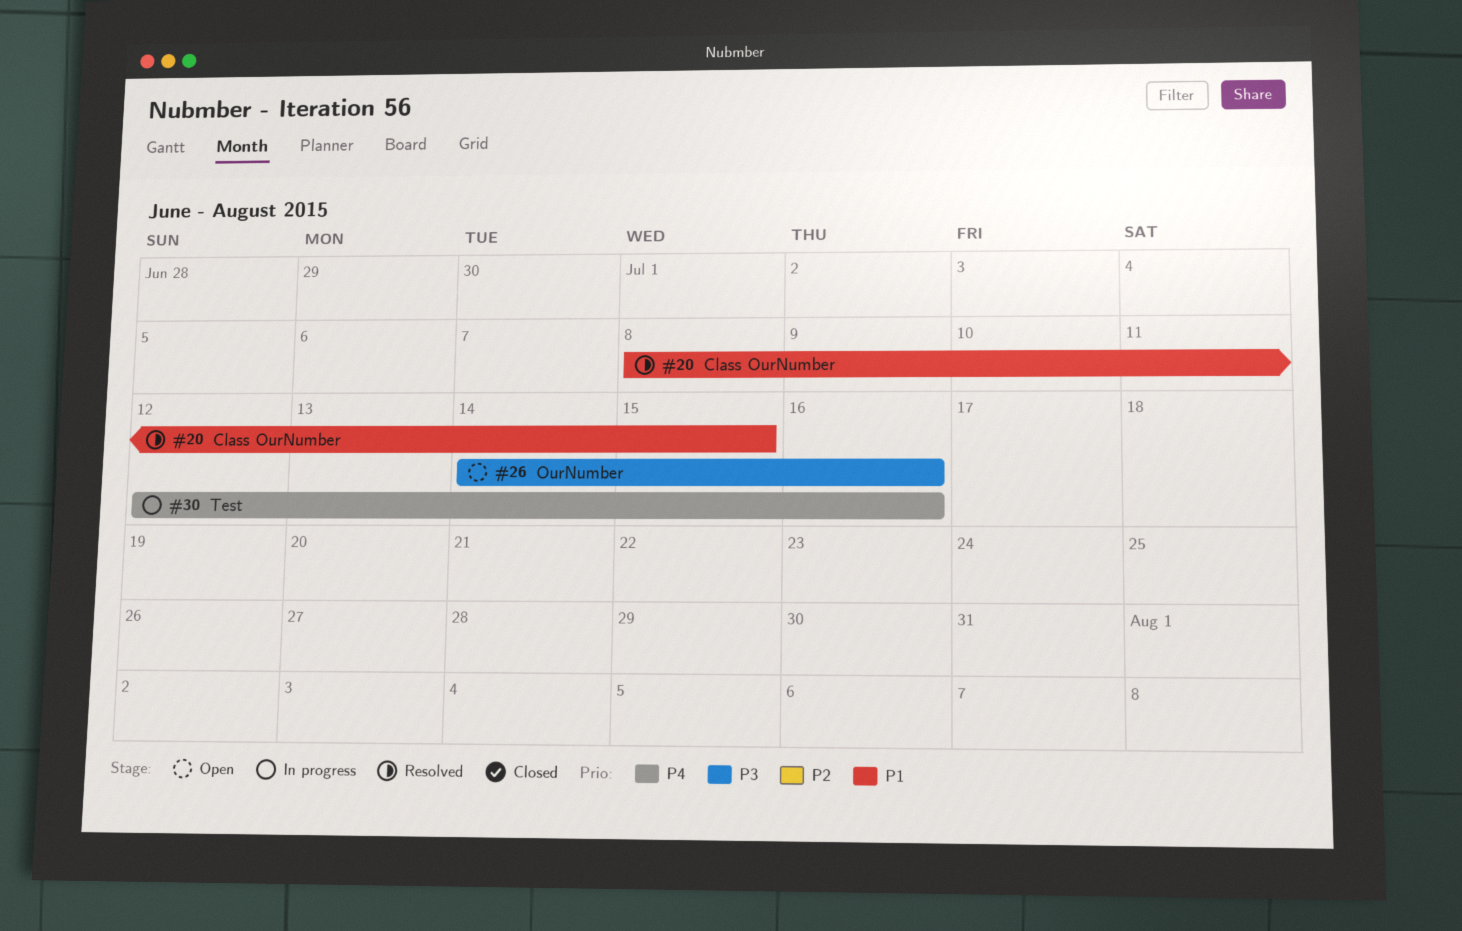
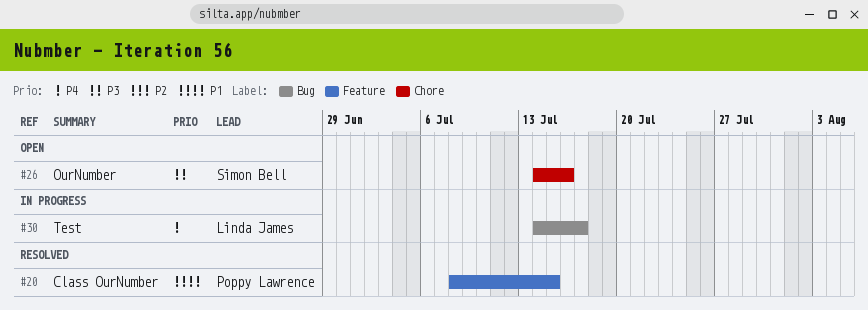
#30, start: Jul 12 -> Jul 14
#30, due: Jul 16 -> Jul 17

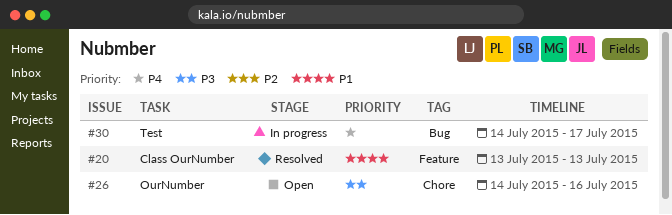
#20, start: Jul 8 -> Jul 13
#20, due: Jul 15 -> Jul 13

